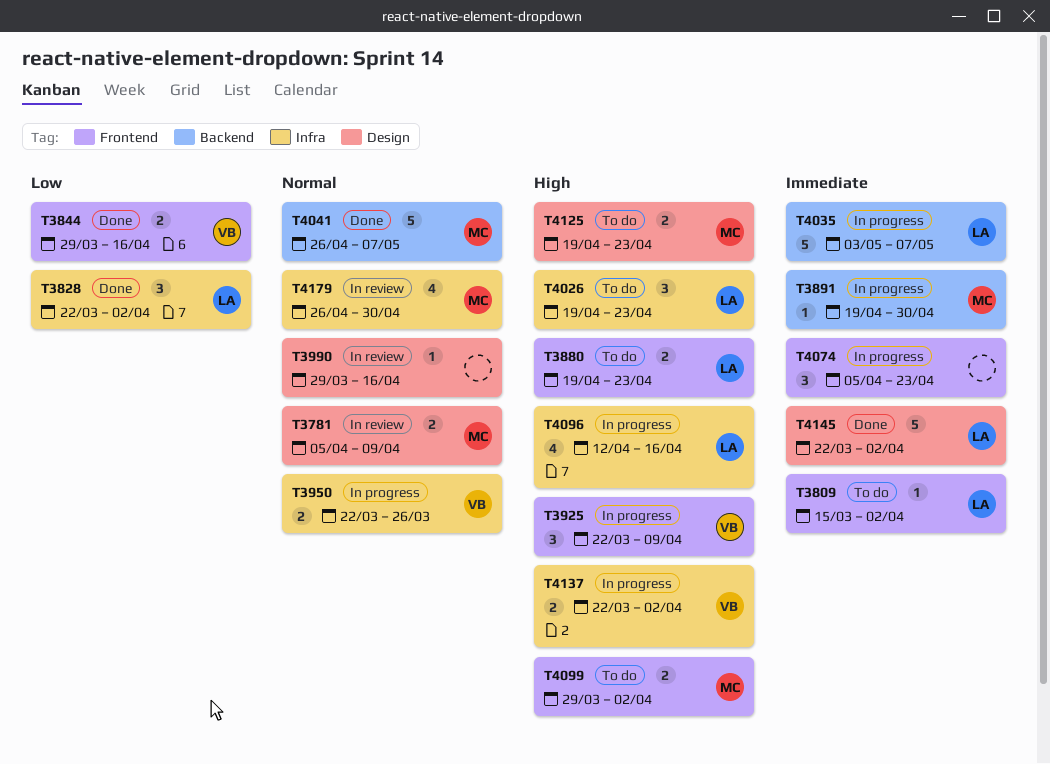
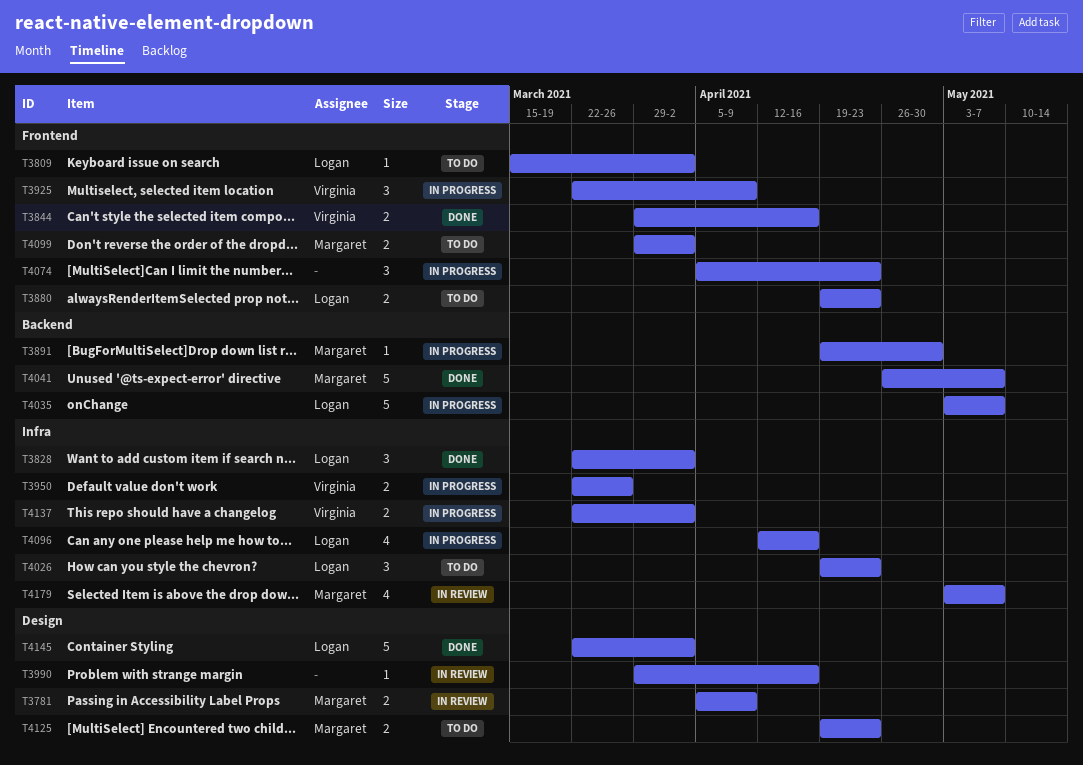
T4179, start: Apr 26 -> May 3
T4179, due: Apr 30 -> May 7

